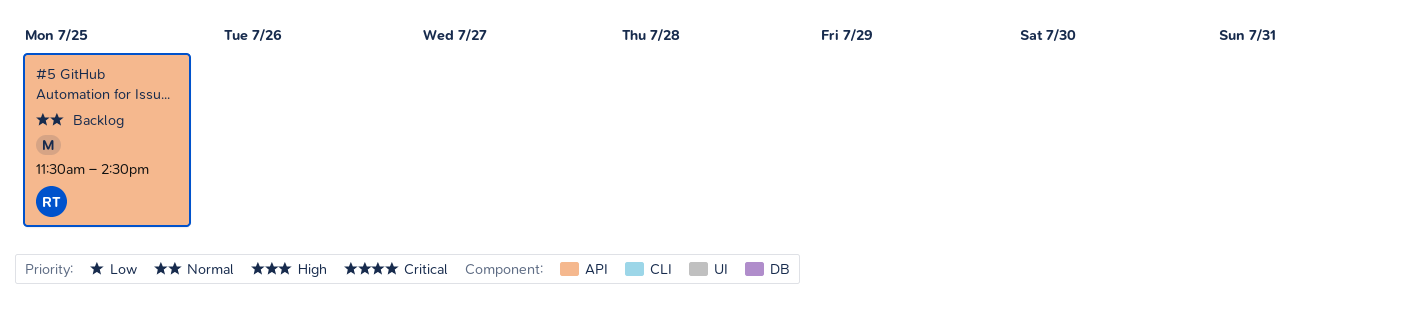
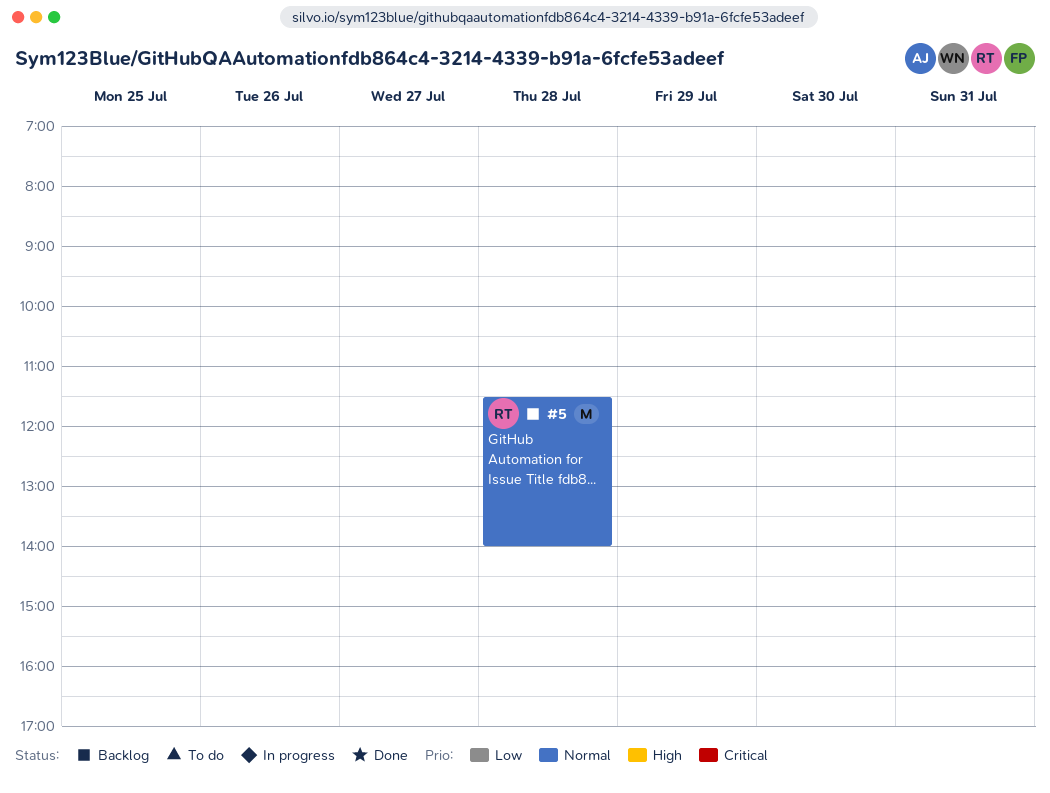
#5, day: Jul 25 -> Jul 28
#5, ends: 14:30 -> 14:00

